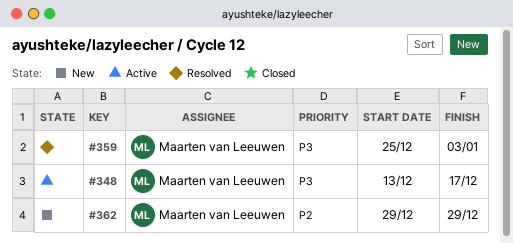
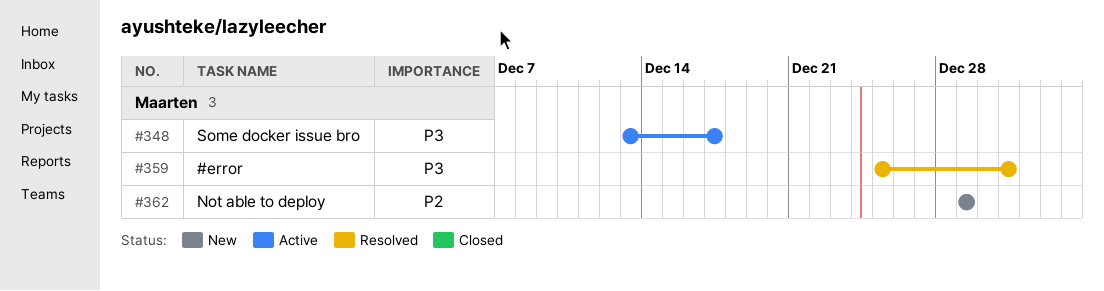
#359, due: Jan 3 -> Dec 31

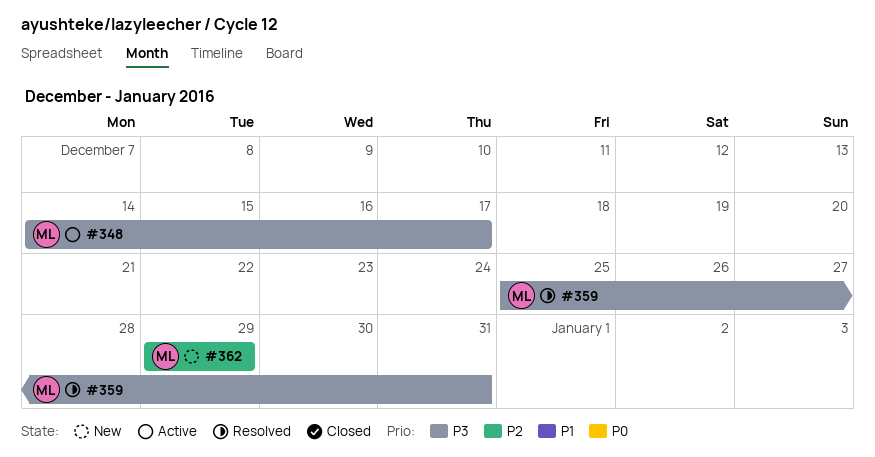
#348, start: Dec 13 -> Dec 14

